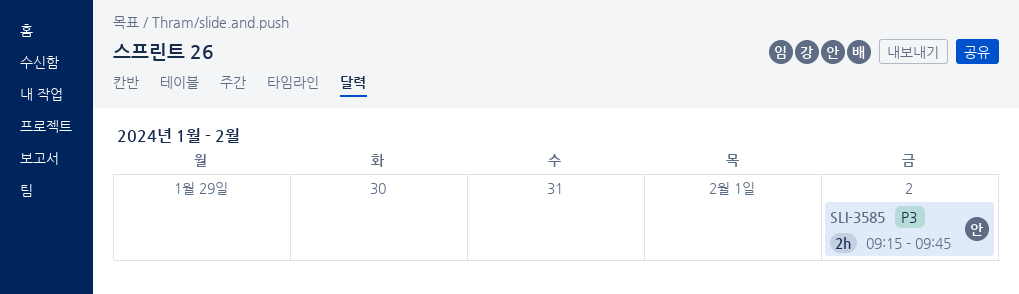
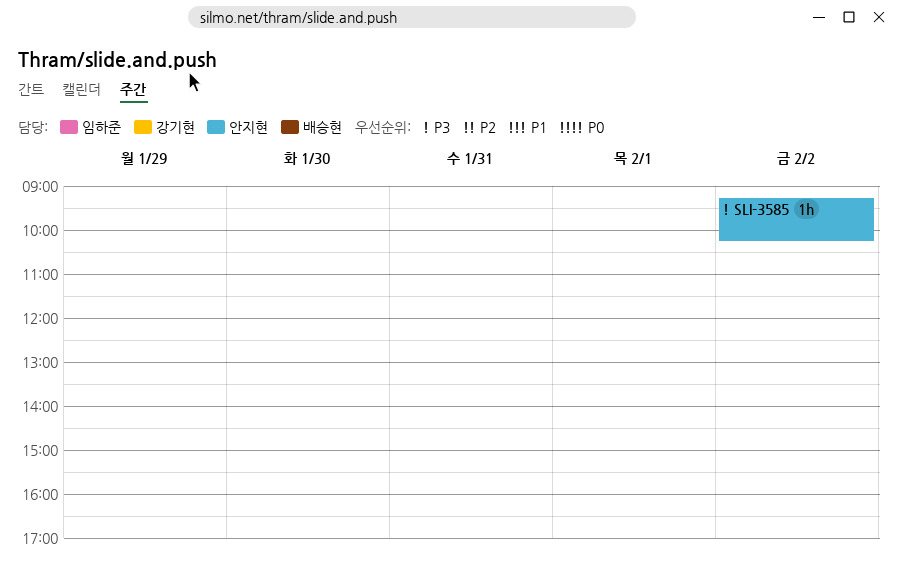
SLI-3585, estimate: 2h -> 1h
SLI-3585, ends: 09:45 -> 10:15

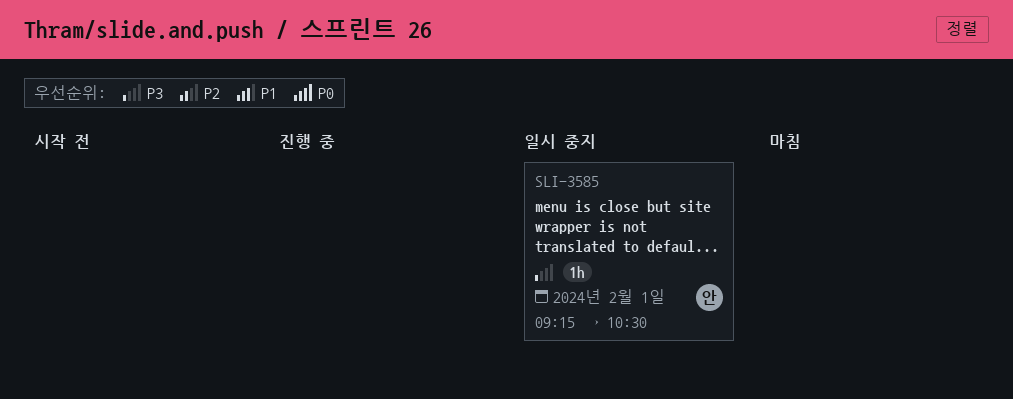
SLI-3585, day: Feb 2 -> Feb 1
SLI-3585, ends: 10:15 -> 10:30

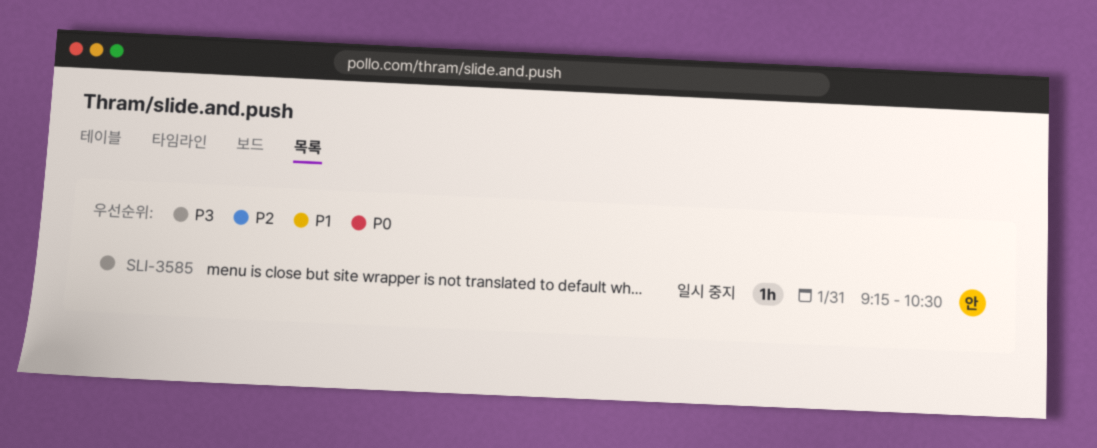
SLI-3585, day: Feb 1 -> Jan 31

